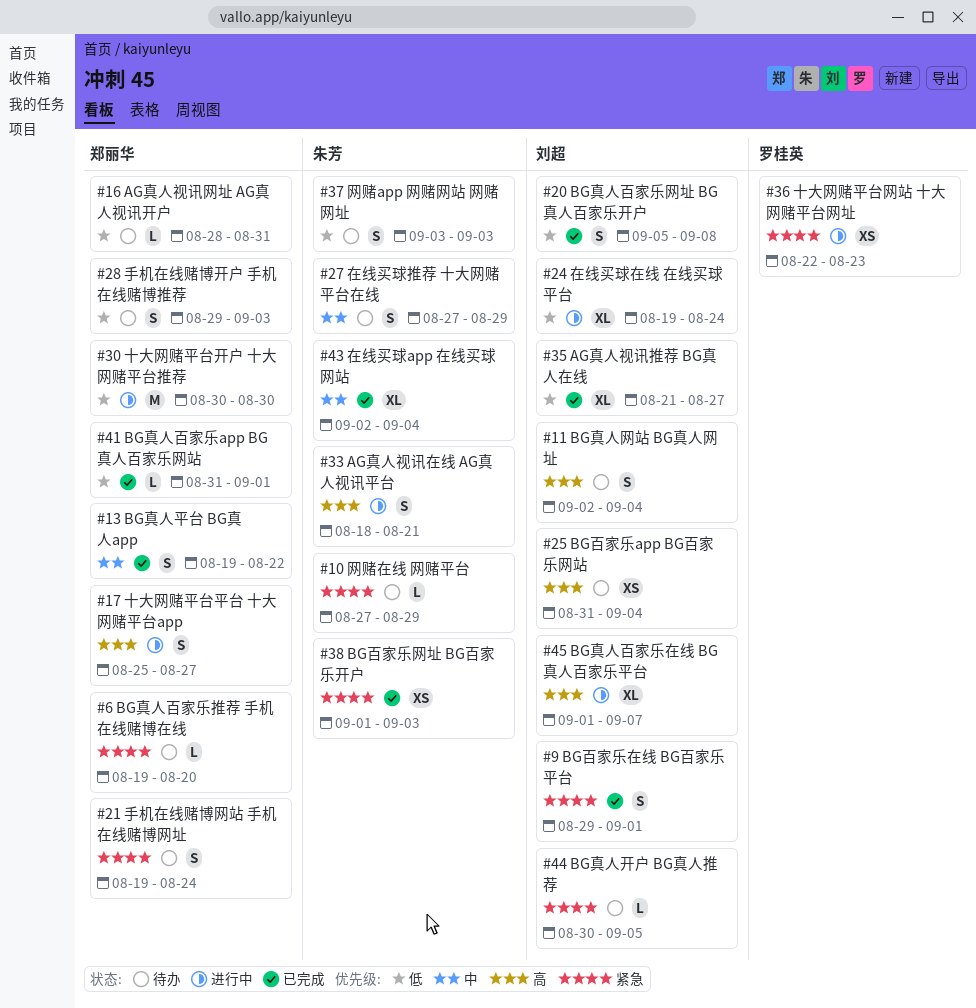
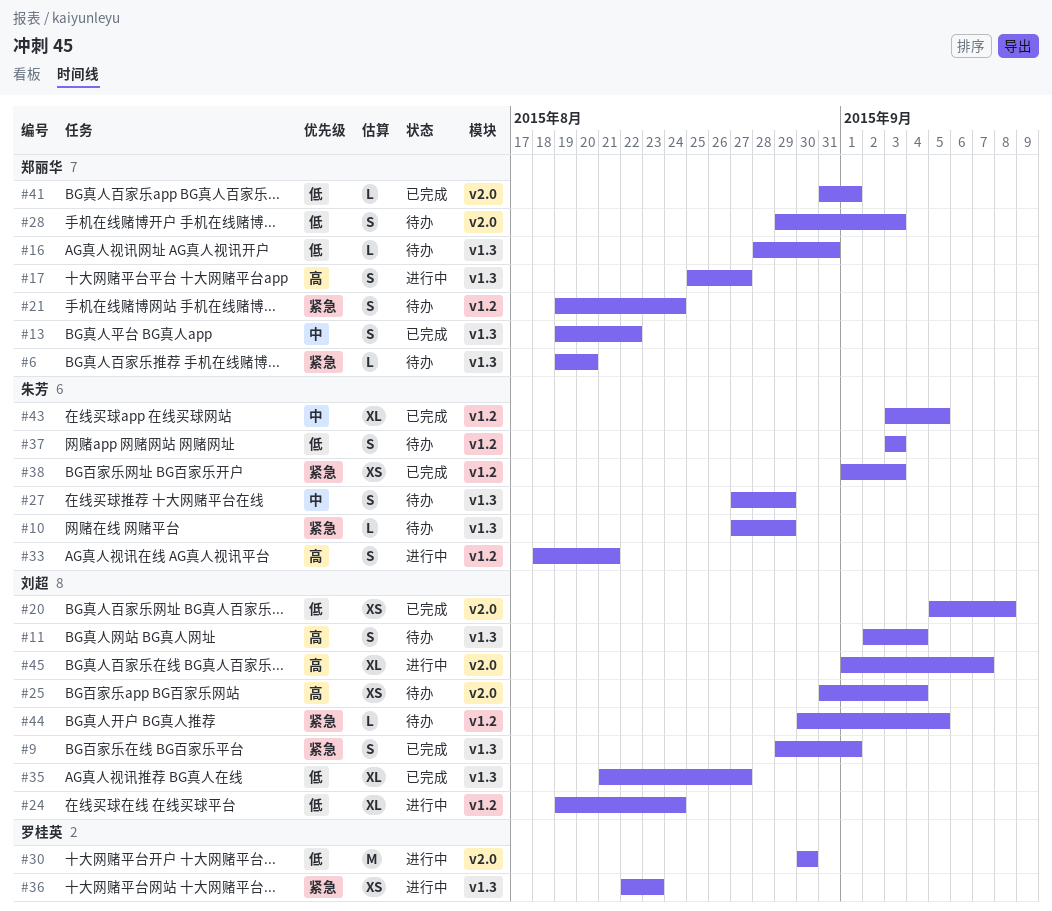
#20, estimate: S -> XS
#30, owner: 郑丽华 -> 罗桂英
#43, start: Sep 2 -> Sep 3
#43, due: Sep 4 -> Sep 5

